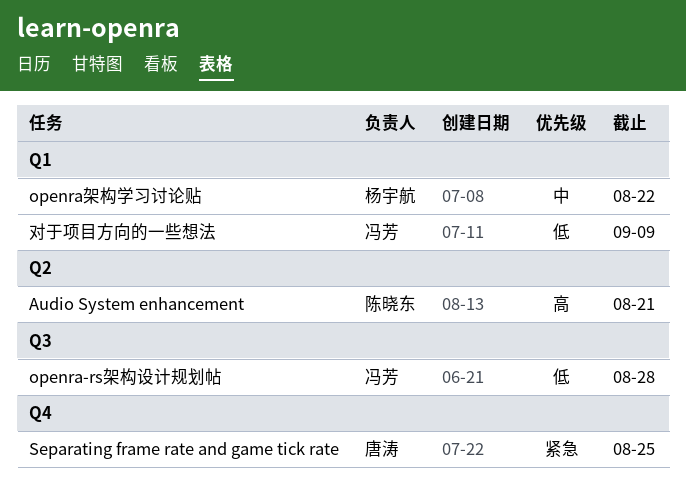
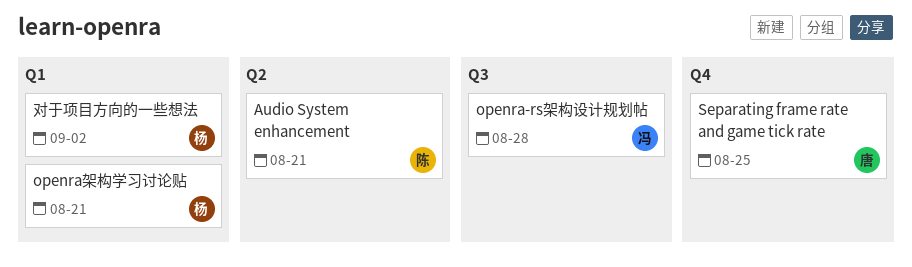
openra架构学习讨论贴, due: Aug 22 -> Aug 21
对于项目方向的一些想法, owner: 冯芳 -> 杨宇航
对于项目方向的一些想法, due: Sep 9 -> Sep 2

